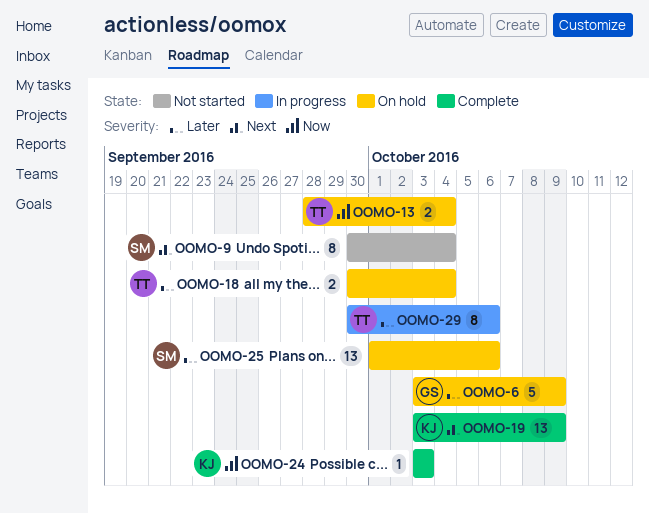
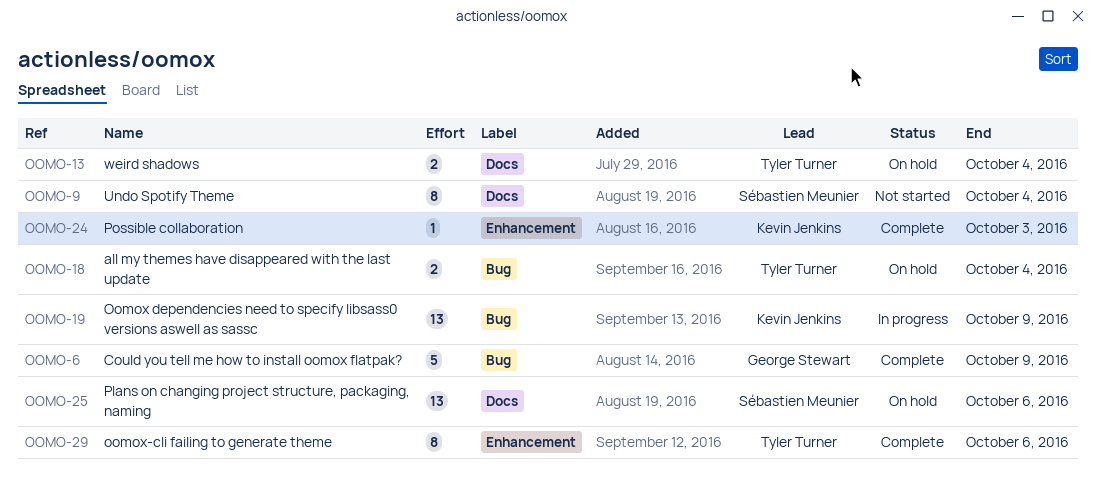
OOMO-6, status: On hold -> Complete
OOMO-19, status: Complete -> In progress
OOMO-29, status: In progress -> Complete

